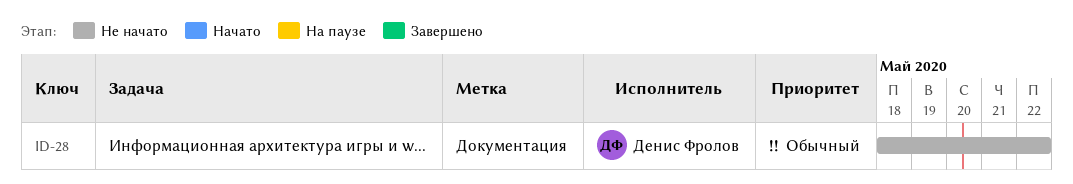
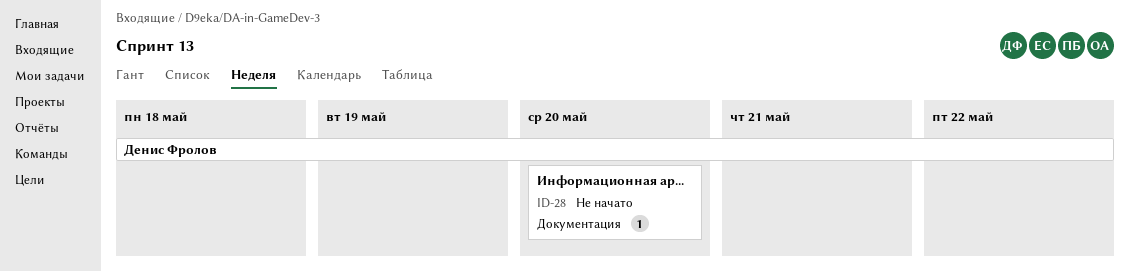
ID-28, due: May 22 -> May 20

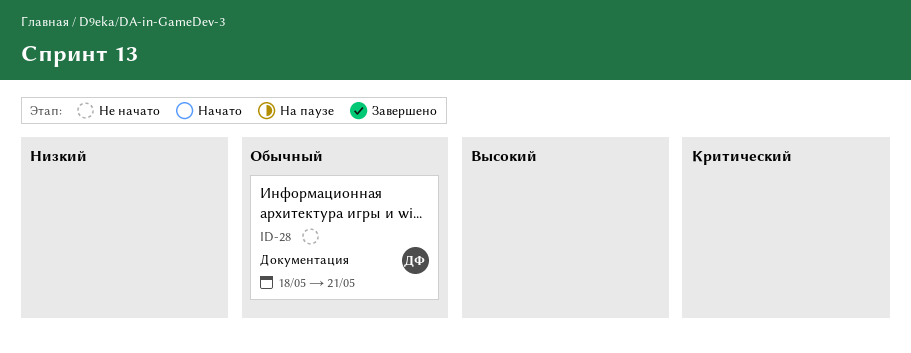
ID-28, due: May 20 -> May 21

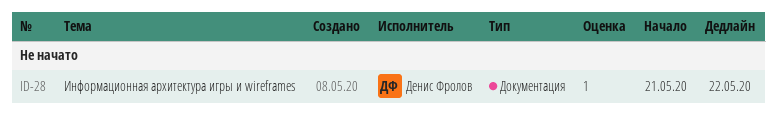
ID-28, start: May 18 -> May 21
ID-28, due: May 21 -> May 22

